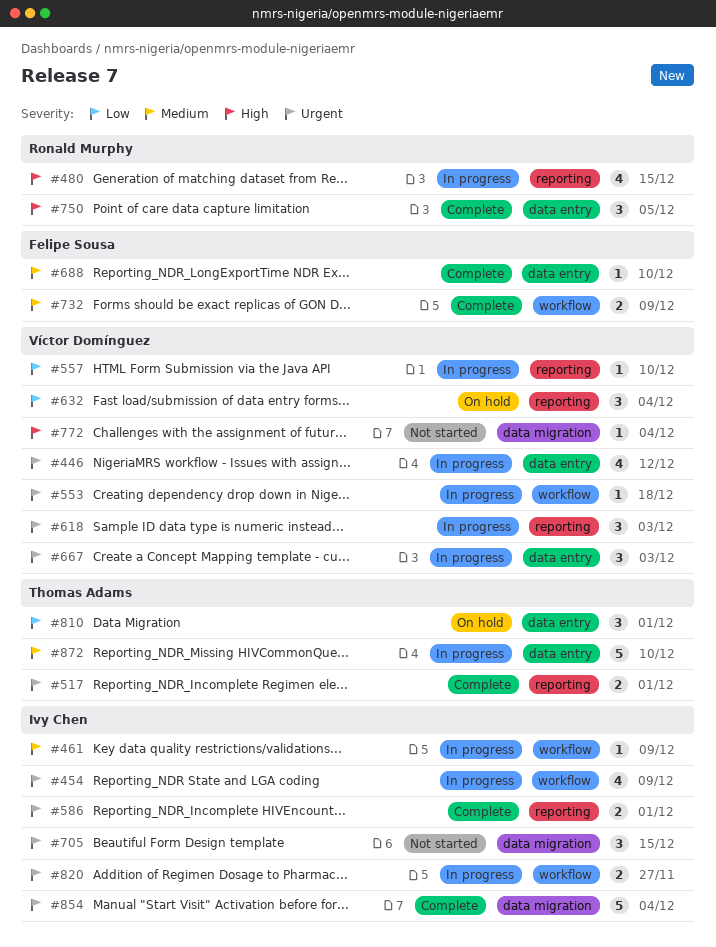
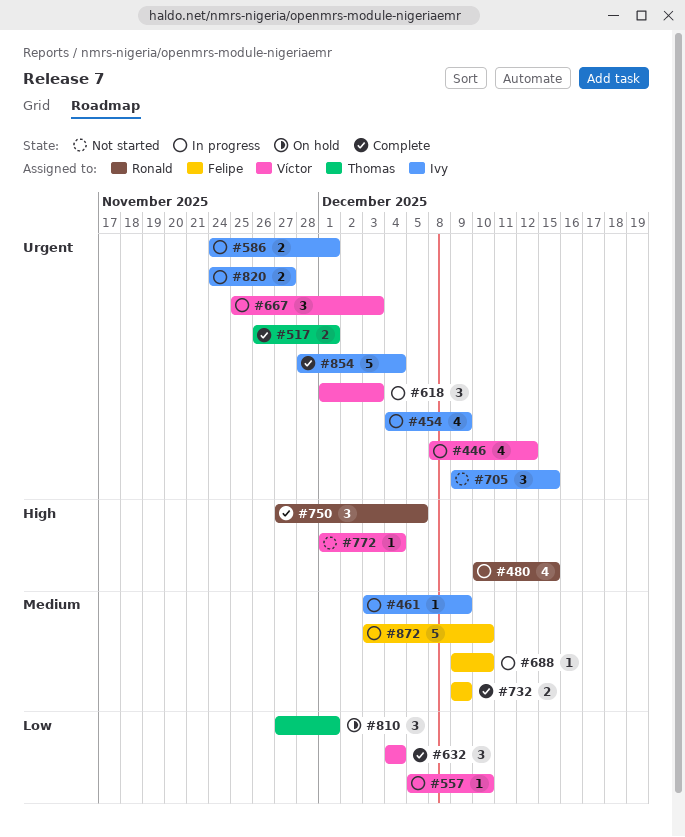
#553: present -> none
#586, status: Complete -> In progress
#632, status: On hold -> Complete
#688, status: Complete -> In progress
#872, owner: Thomas Adams -> Felipe Sousa

